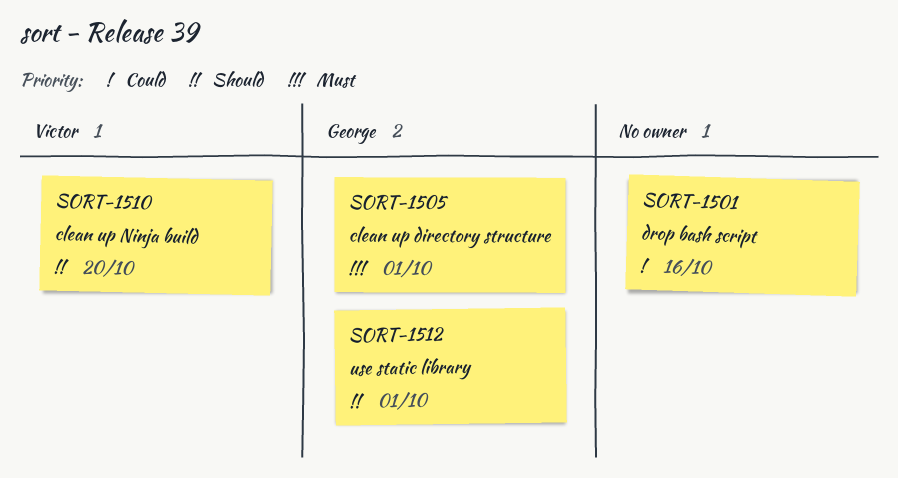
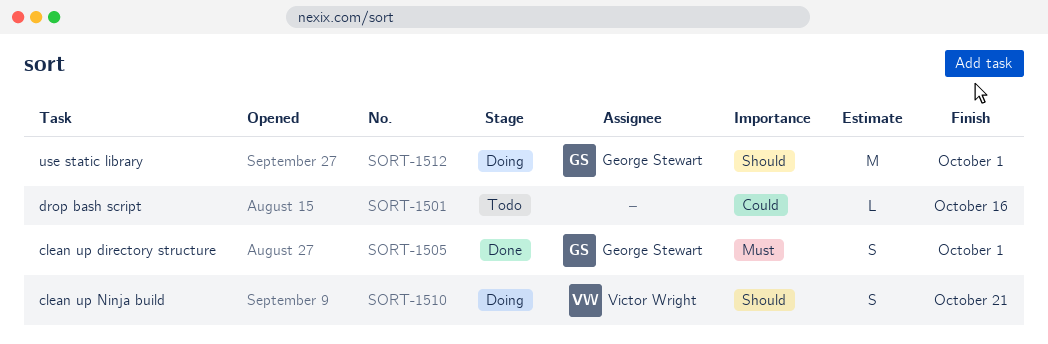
SORT-1510, due: Oct 20 -> Oct 21

